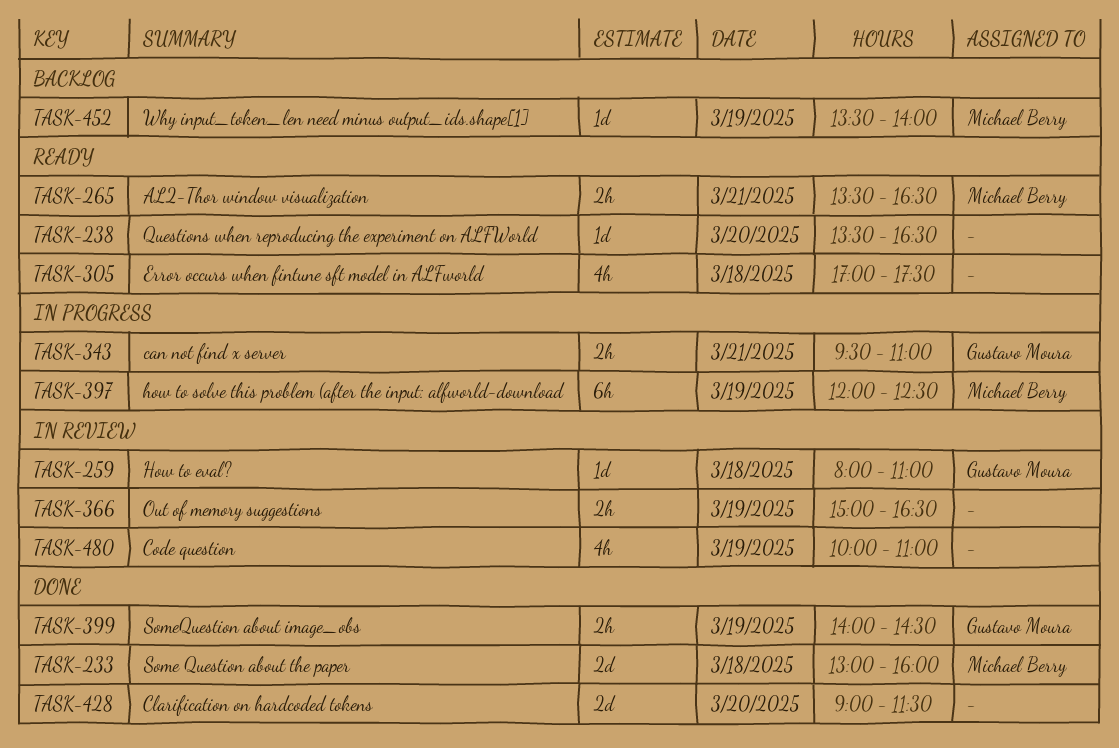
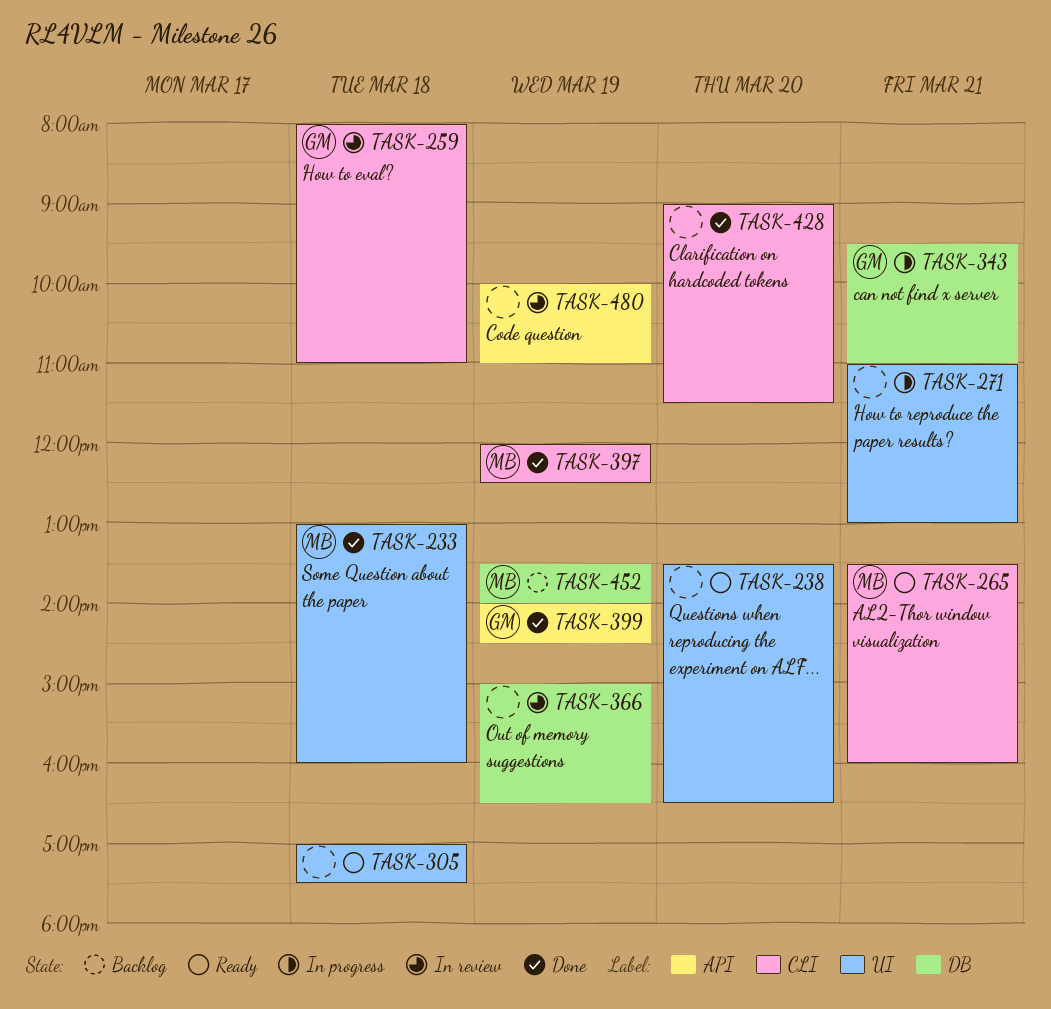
TASK-265, ends: 16:30 -> 16:00
TASK-271: none -> present
TASK-397, status: In progress -> Done

